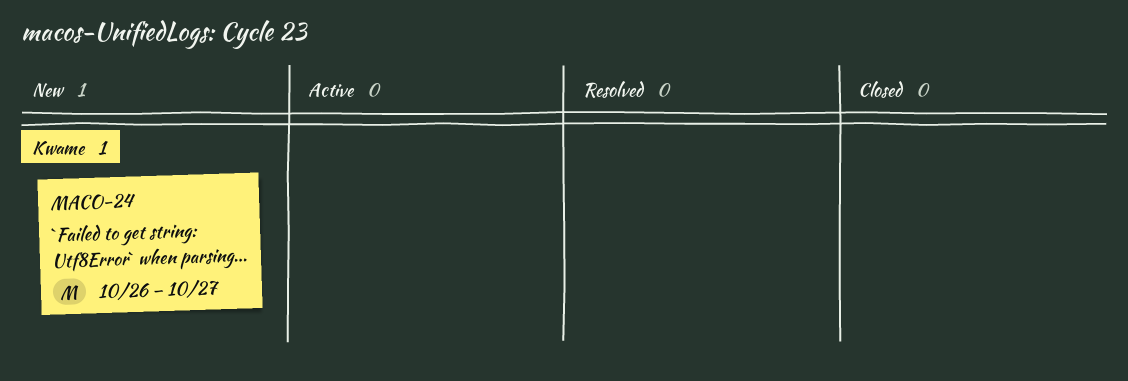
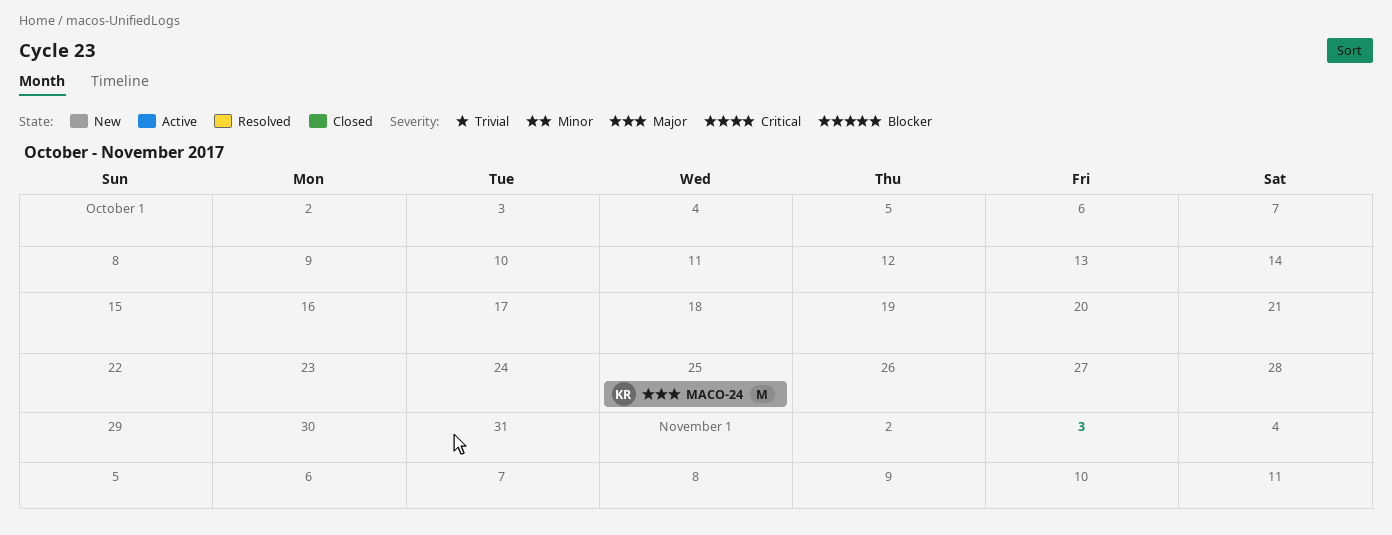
MACO-24, start: Oct 26 -> Oct 25
MACO-24, due: Oct 27 -> Oct 25

